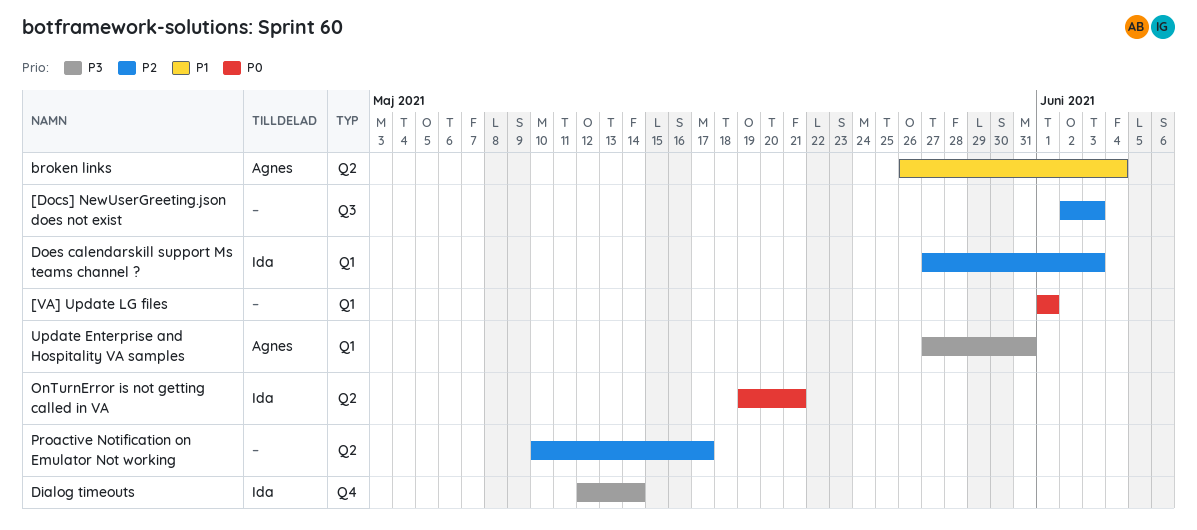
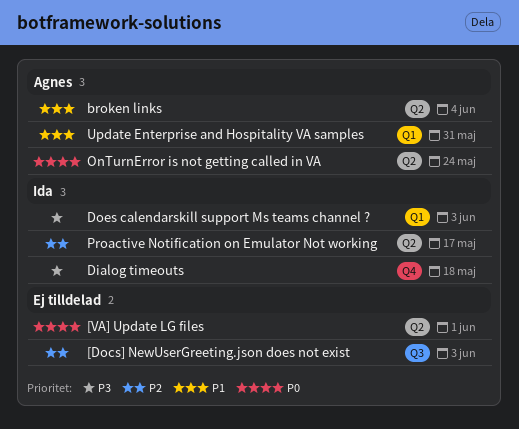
[VA] Update LG files, label: Q1 -> Q2
Dialog timeouts, due: May 14 -> May 18
Does calendarskill support Ms teams channel ?, priority: P2 -> P3
OnTurnError is not getting called in VA, owner: Ida -> Agnes
OnTurnError is not getting called in VA, due: May 21 -> May 24
Proactive Notification on Emulator Not working, owner: none -> Ida
Update Enterprise and Hospitality VA samples, priority: P3 -> P1

